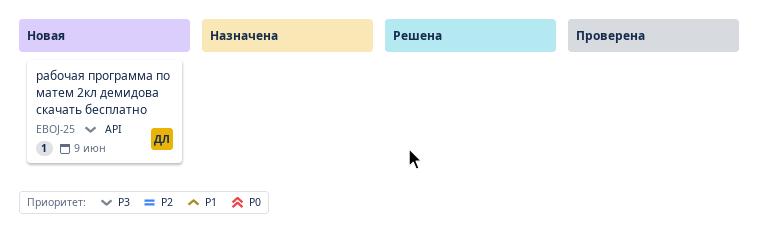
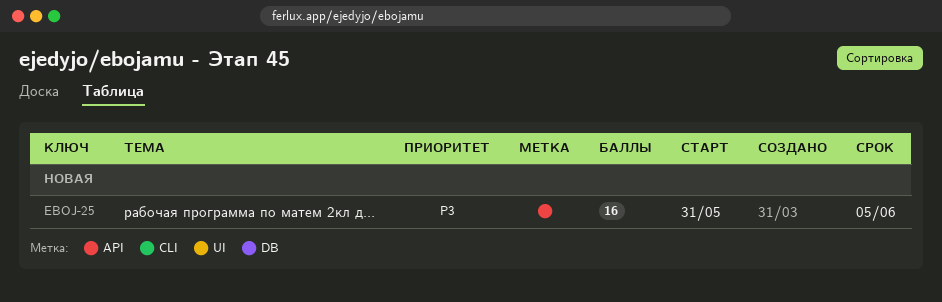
EBOJ-25, estimate: 1 -> 16
EBOJ-25, due: Jun 9 -> Jun 5

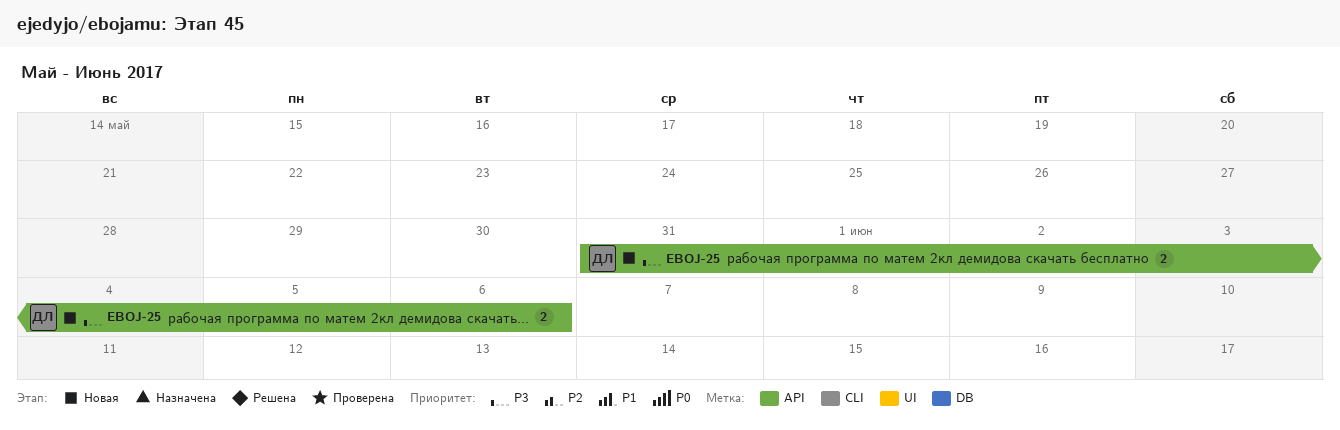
EBOJ-25, estimate: 16 -> 2
EBOJ-25, due: Jun 5 -> Jun 6

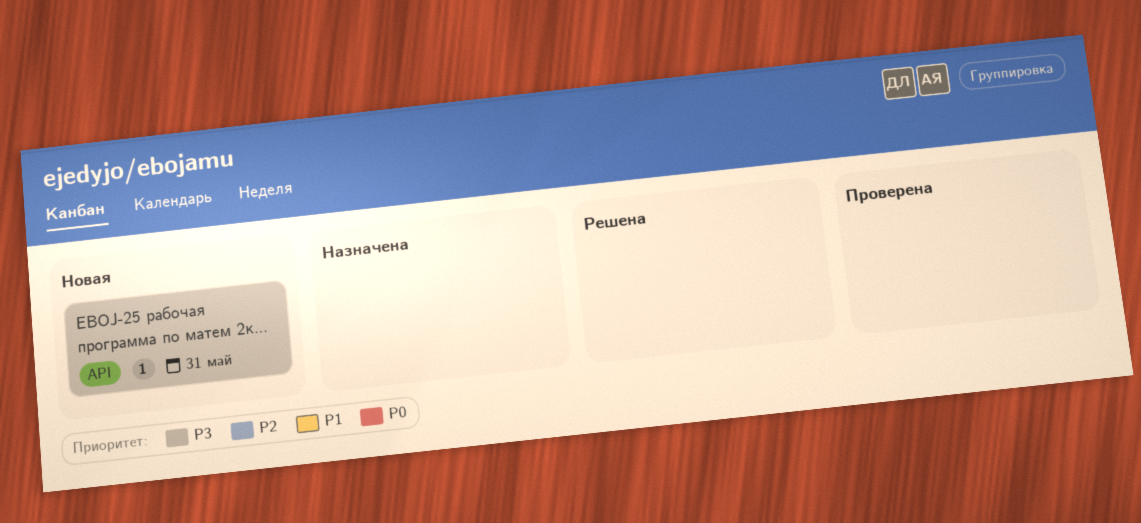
EBOJ-25, estimate: 2 -> 1
EBOJ-25, due: Jun 6 -> May 31

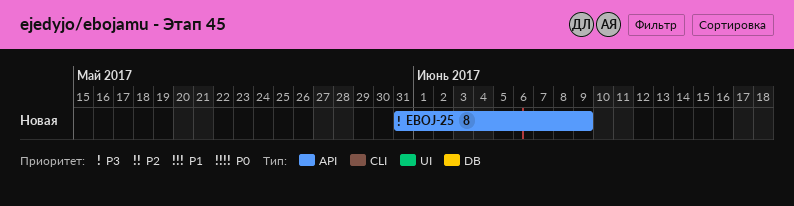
EBOJ-25, estimate: 1 -> 8
EBOJ-25, due: May 31 -> Jun 9

